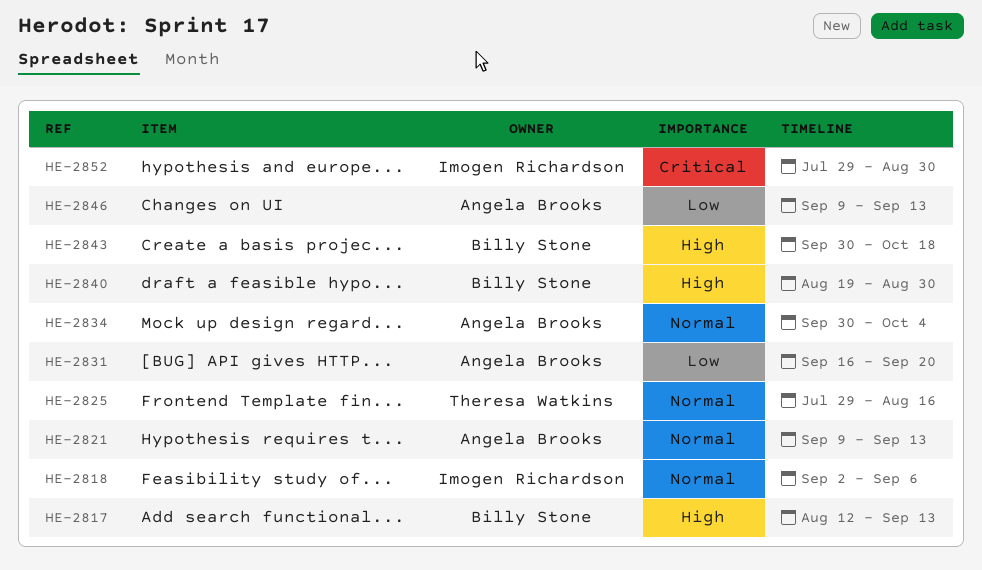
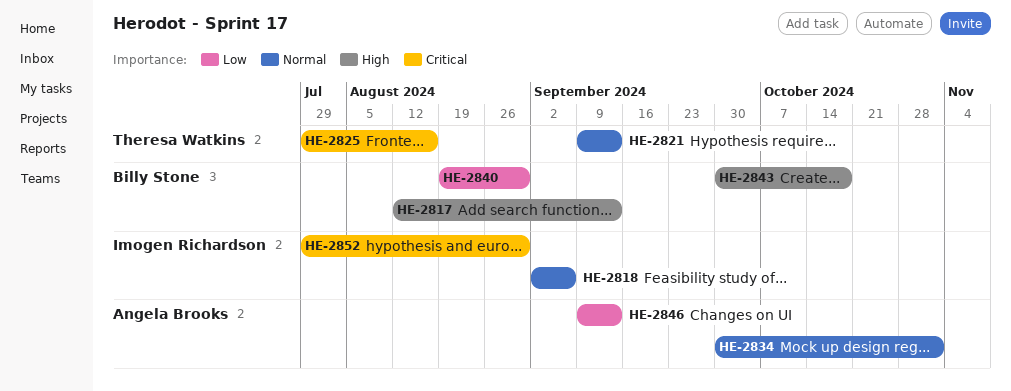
HE-2821, owner: Angela Brooks -> Theresa Watkins
HE-2825, priority: Normal -> Critical
HE-2831: present -> none
HE-2834, due: Oct 4 -> Nov 1
HE-2840, priority: High -> Low

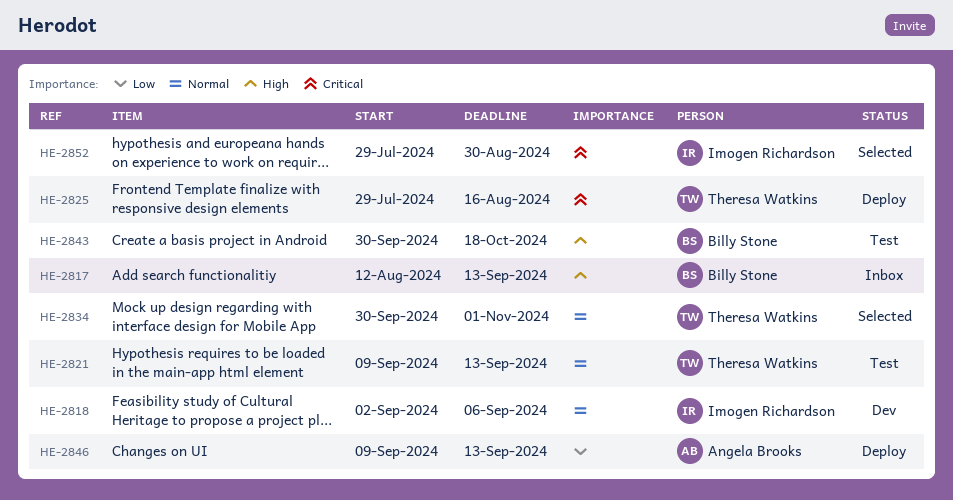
HE-2834, owner: Angela Brooks -> Theresa Watkins
HE-2840: present -> none

